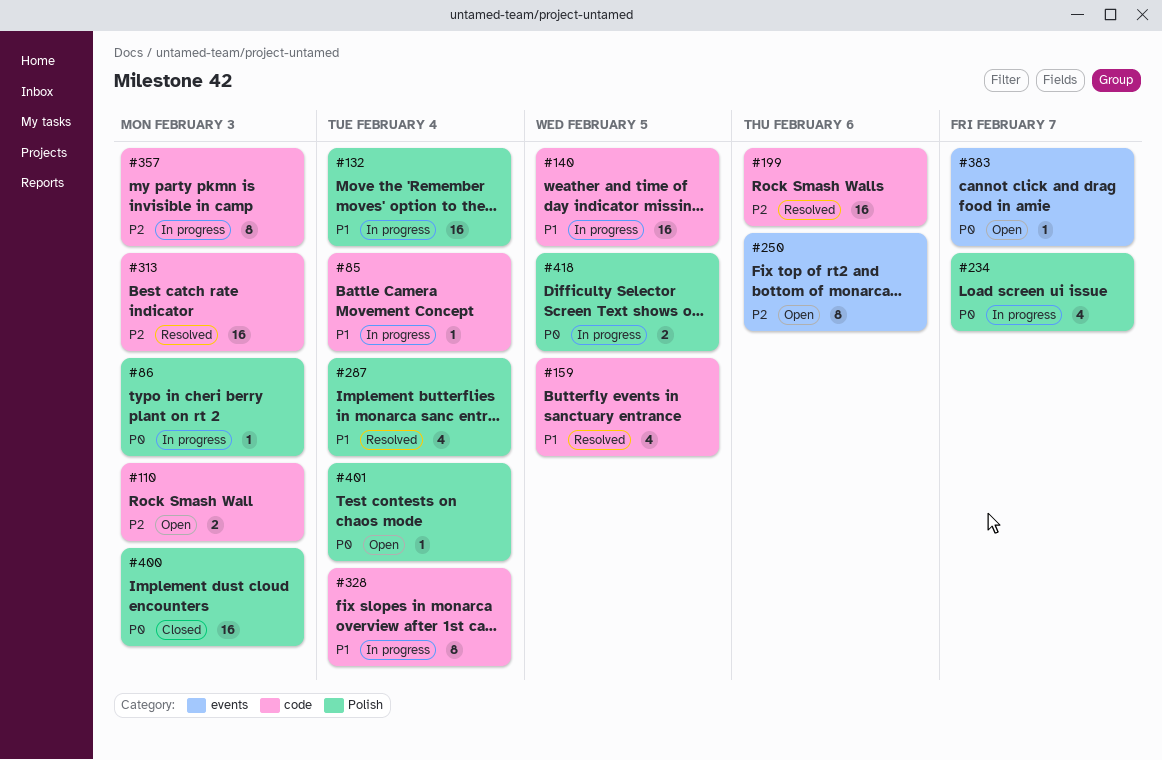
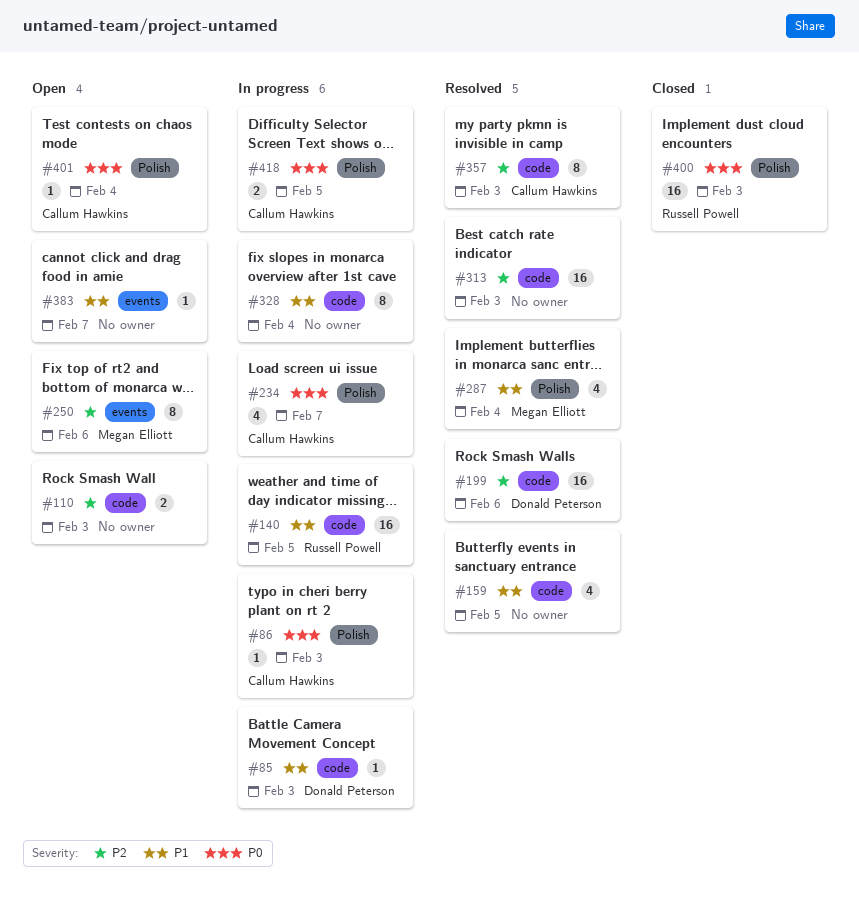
#85, due: Feb 4 -> Feb 3
#132: present -> none
#357, status: In progress -> Resolved
#383, priority: P0 -> P1

